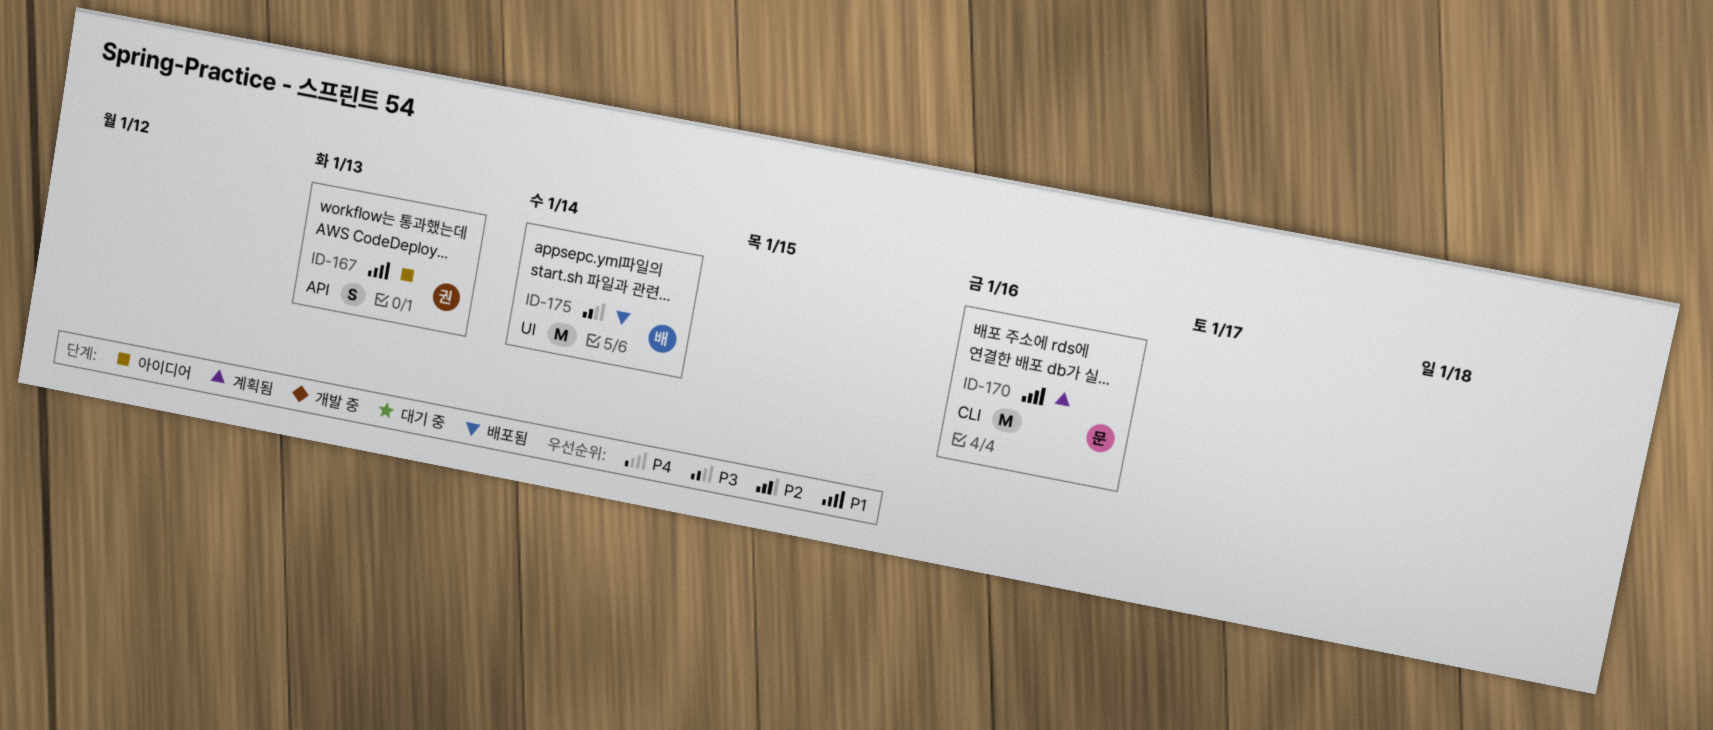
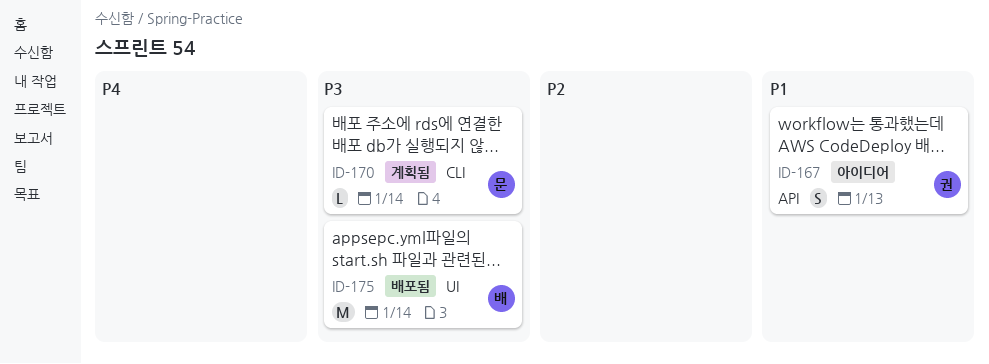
ID-170, priority: P1 -> P3
ID-170, estimate: M -> L
ID-170, due: Jan 16 -> Jan 14

